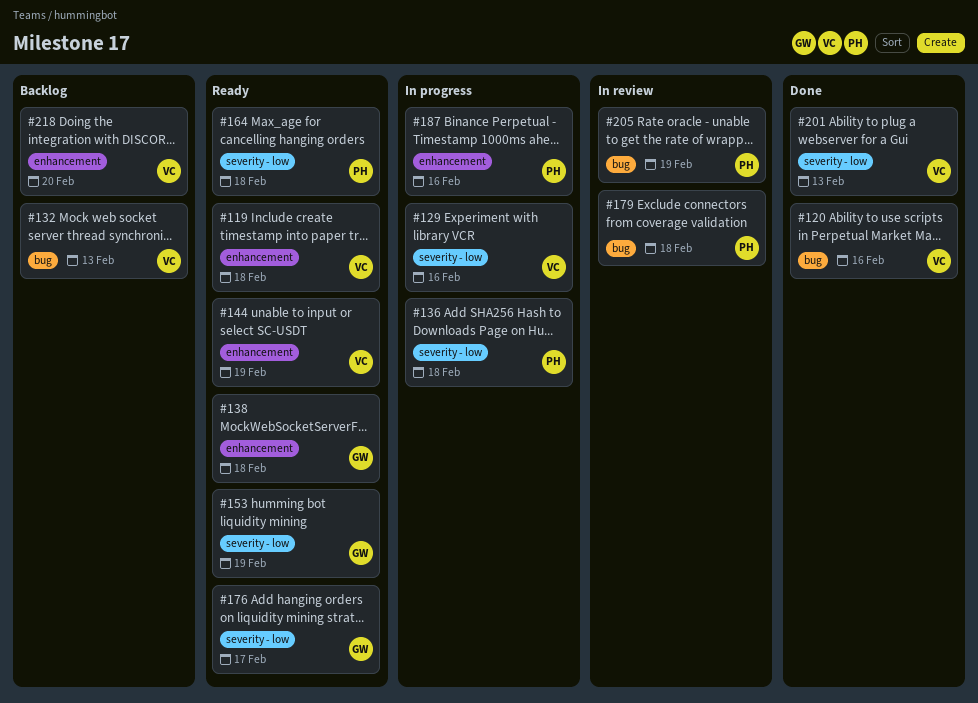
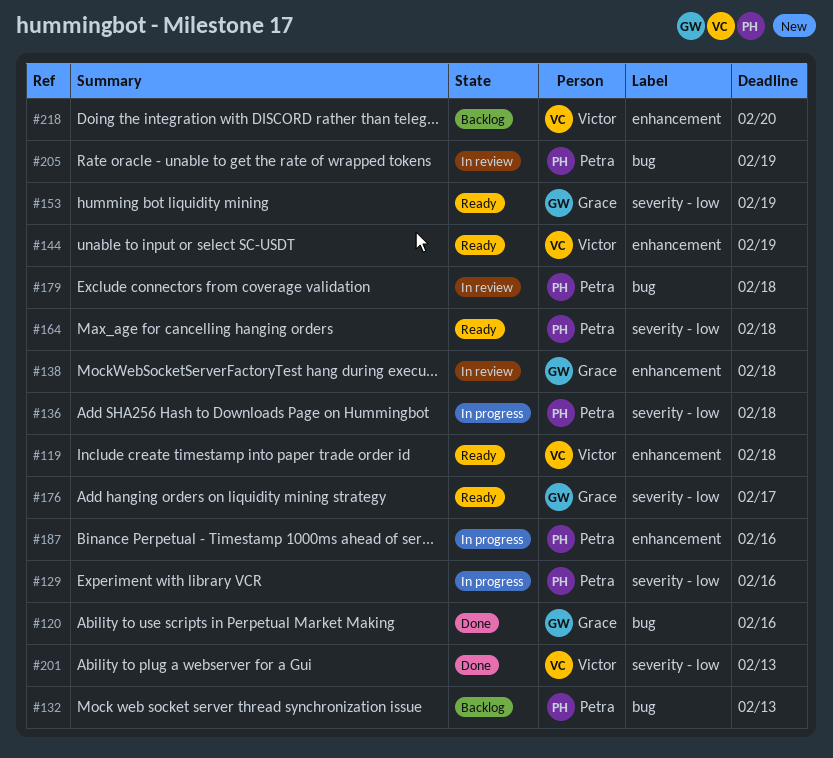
#120, owner: Victor -> Grace
#129, owner: Victor -> Petra
#132, owner: Victor -> Petra
#138, status: Ready -> In review

